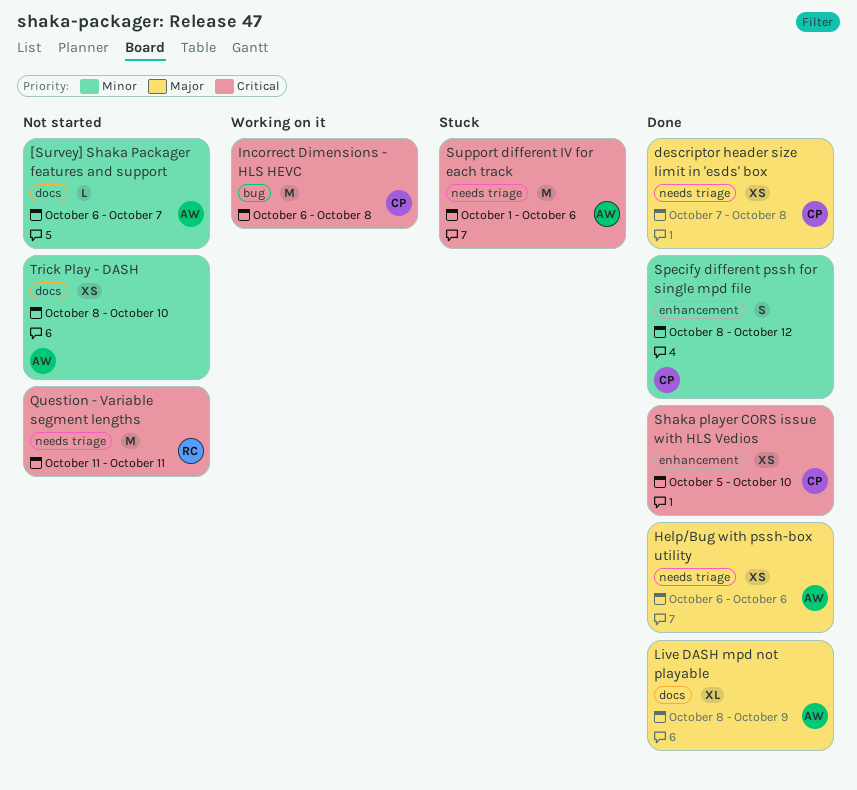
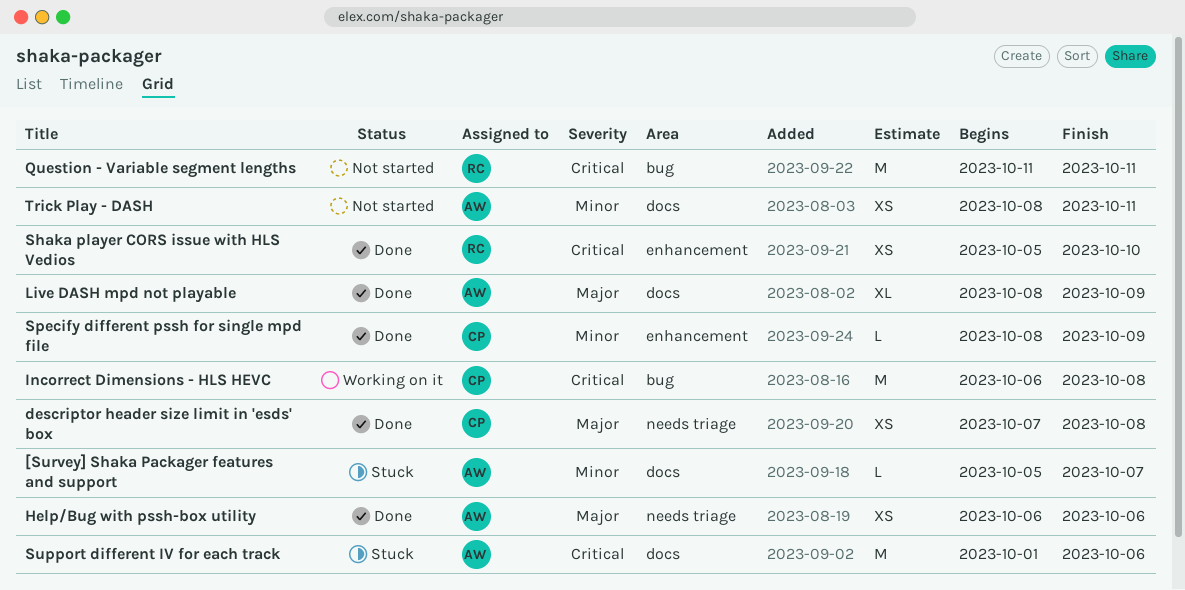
[Survey] Shaka Packager features and support, status: Not started -> Stuck
[Survey] Shaka Packager features and support, start: Oct 6 -> Oct 5
Question - Variable segment lengths, label: needs triage -> bug
Shaka player CORS issue with HLS Vedios, owner: CP -> RC
Specify different pssh for single mpd file, estimate: S -> L
Specify different pssh for single mpd file, due: Oct 12 -> Oct 9
Support different IV for each track, label: needs triage -> docs
Trick Play - DASH, due: Oct 10 -> Oct 11

